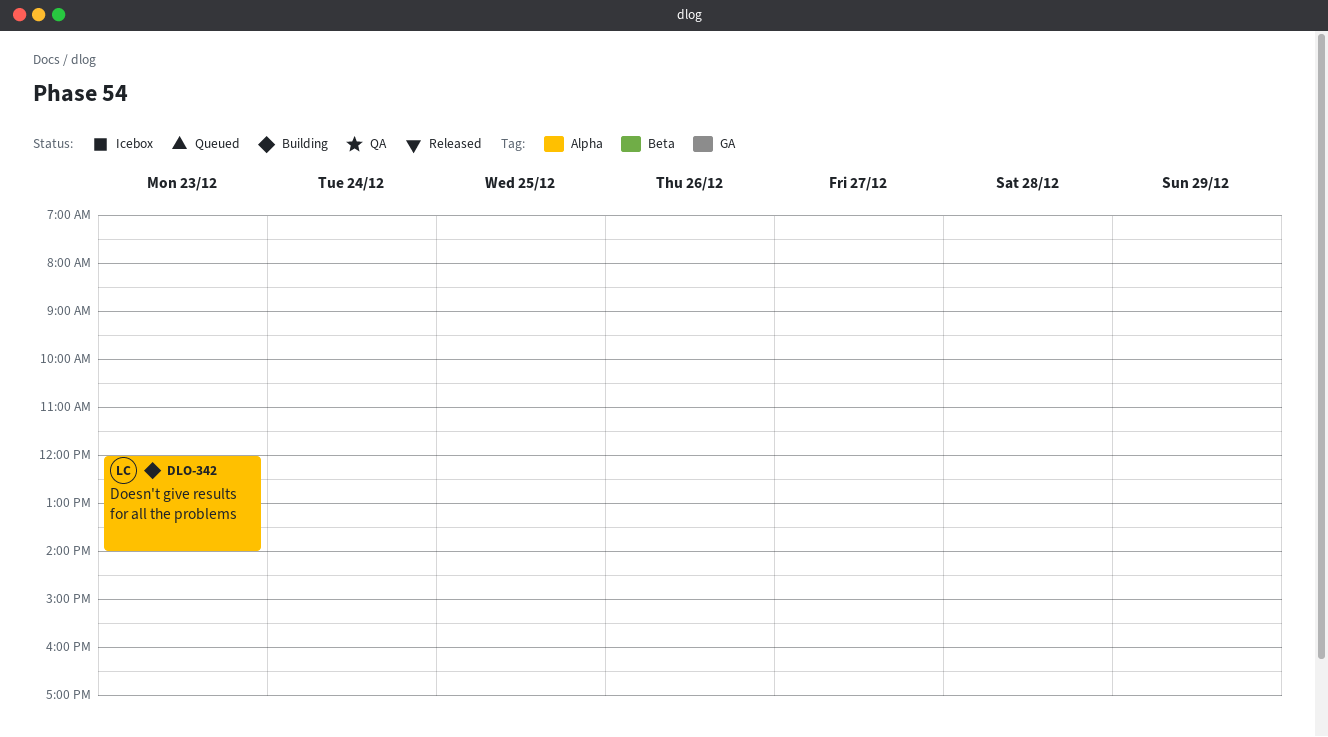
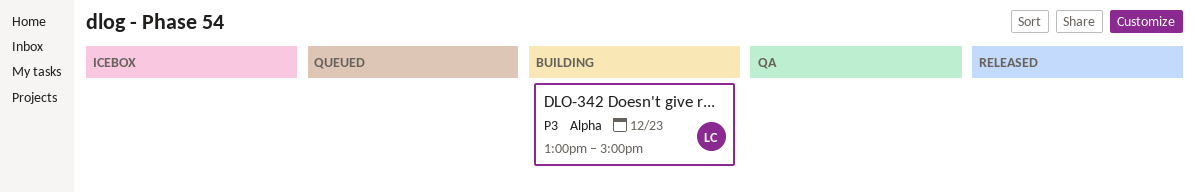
DLO-342, begins: 12:00 -> 13:00
DLO-342, ends: 14:00 -> 15:00

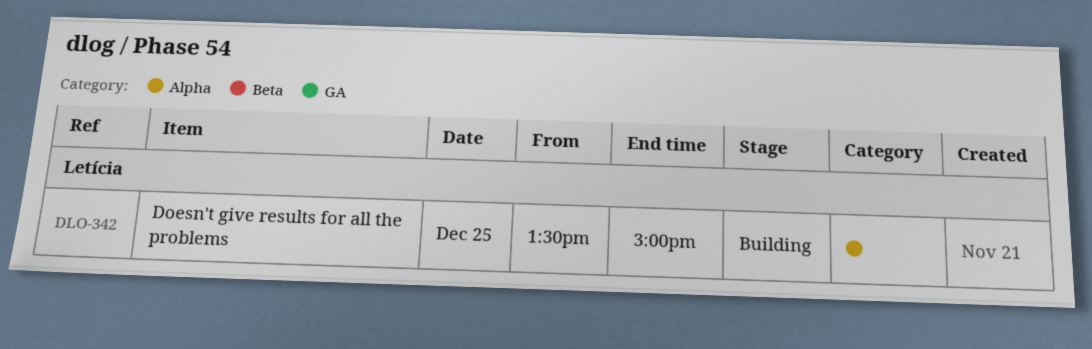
DLO-342, day: Dec 23 -> Dec 25
DLO-342, begins: 13:00 -> 13:30

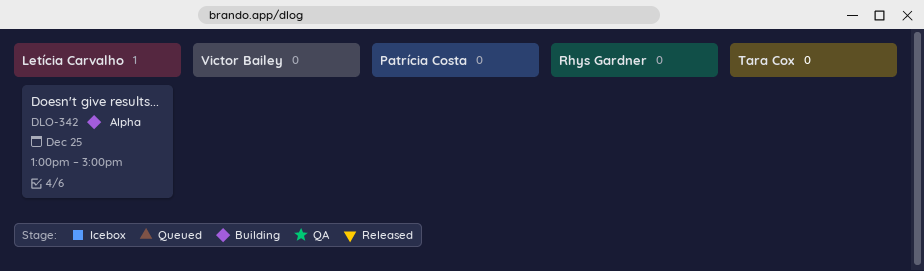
DLO-342, begins: 13:30 -> 13:00

